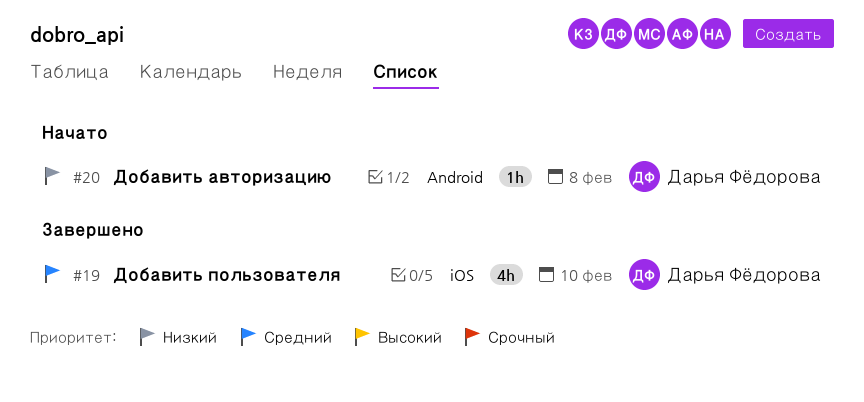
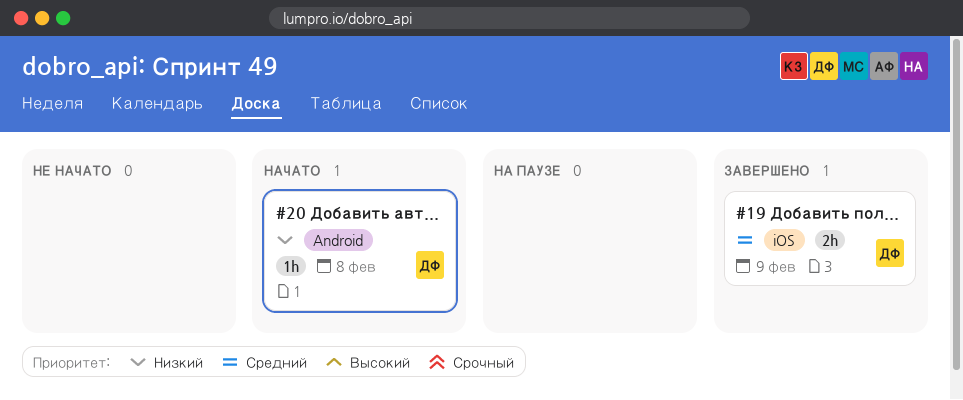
#19, estimate: 4h -> 2h
#19, due: Feb 10 -> Feb 9

